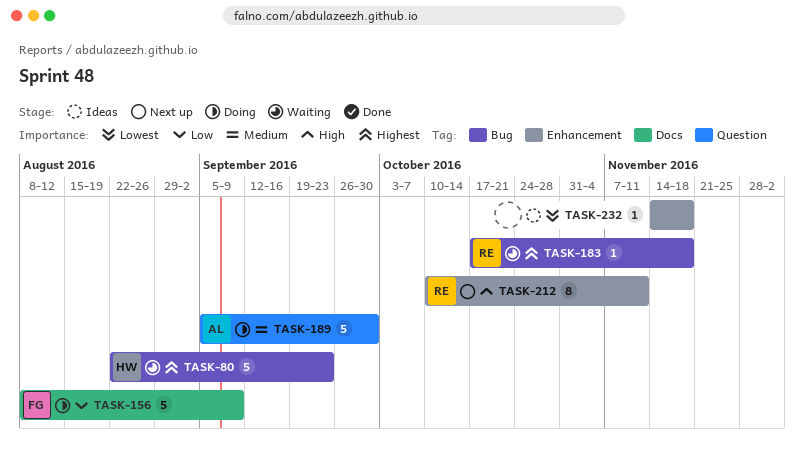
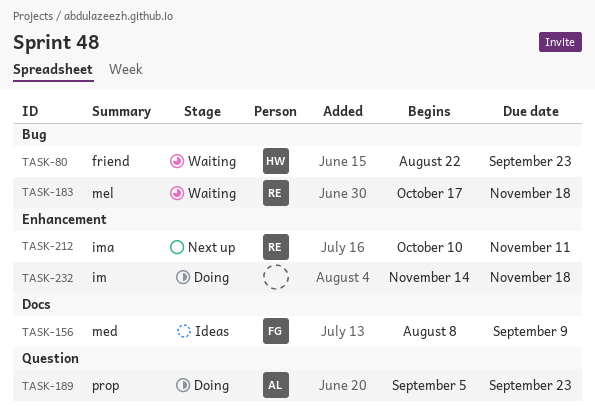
TASK-156, status: Doing -> Ideas
TASK-189, due: Sep 30 -> Sep 23
TASK-232, status: Ideas -> Doing

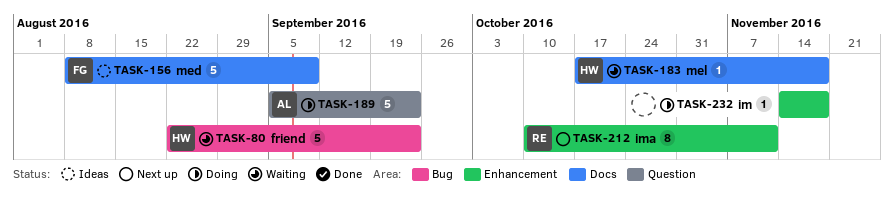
TASK-183, owner: RE -> HW
TASK-183, label: Bug -> Docs

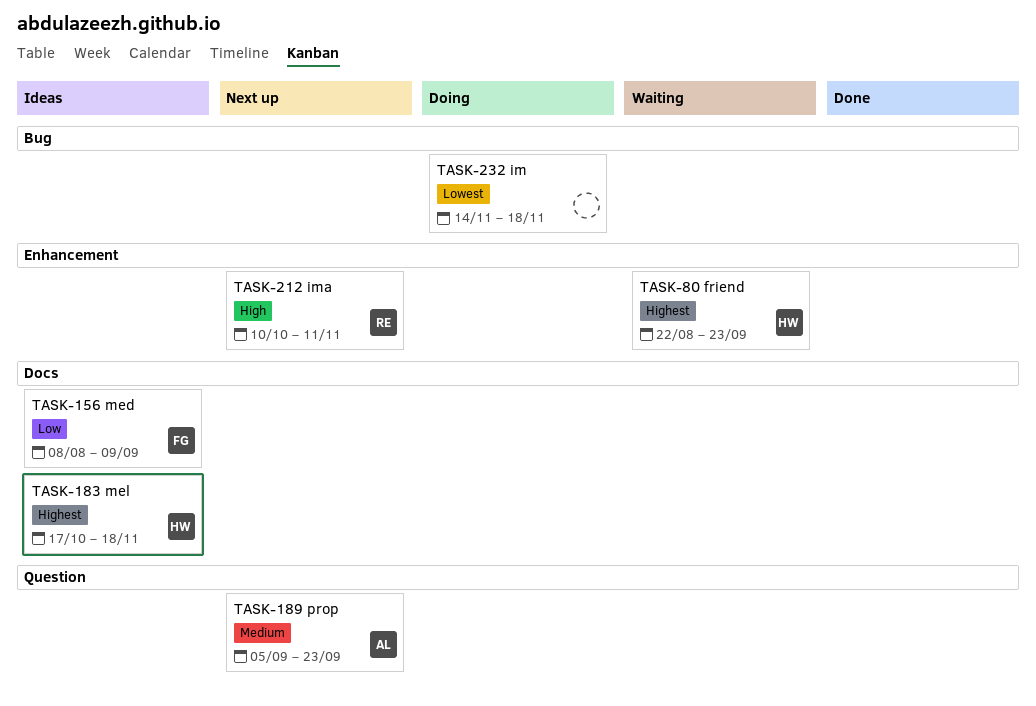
TASK-80, label: Bug -> Enhancement
TASK-183, status: Waiting -> Ideas
TASK-189, status: Doing -> Next up
TASK-232, label: Enhancement -> Bug

